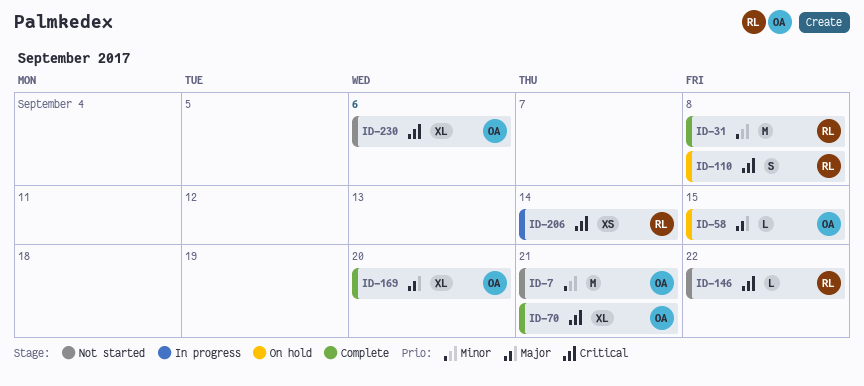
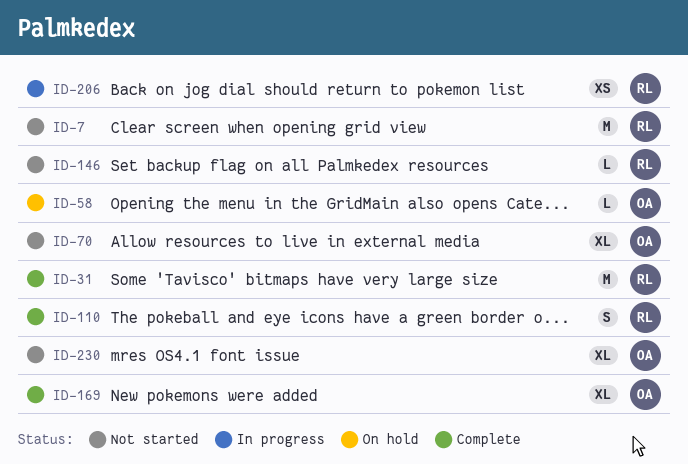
ID-7, owner: OA -> RL
ID-70, status: Complete -> Not started
ID-110, status: On hold -> Complete

